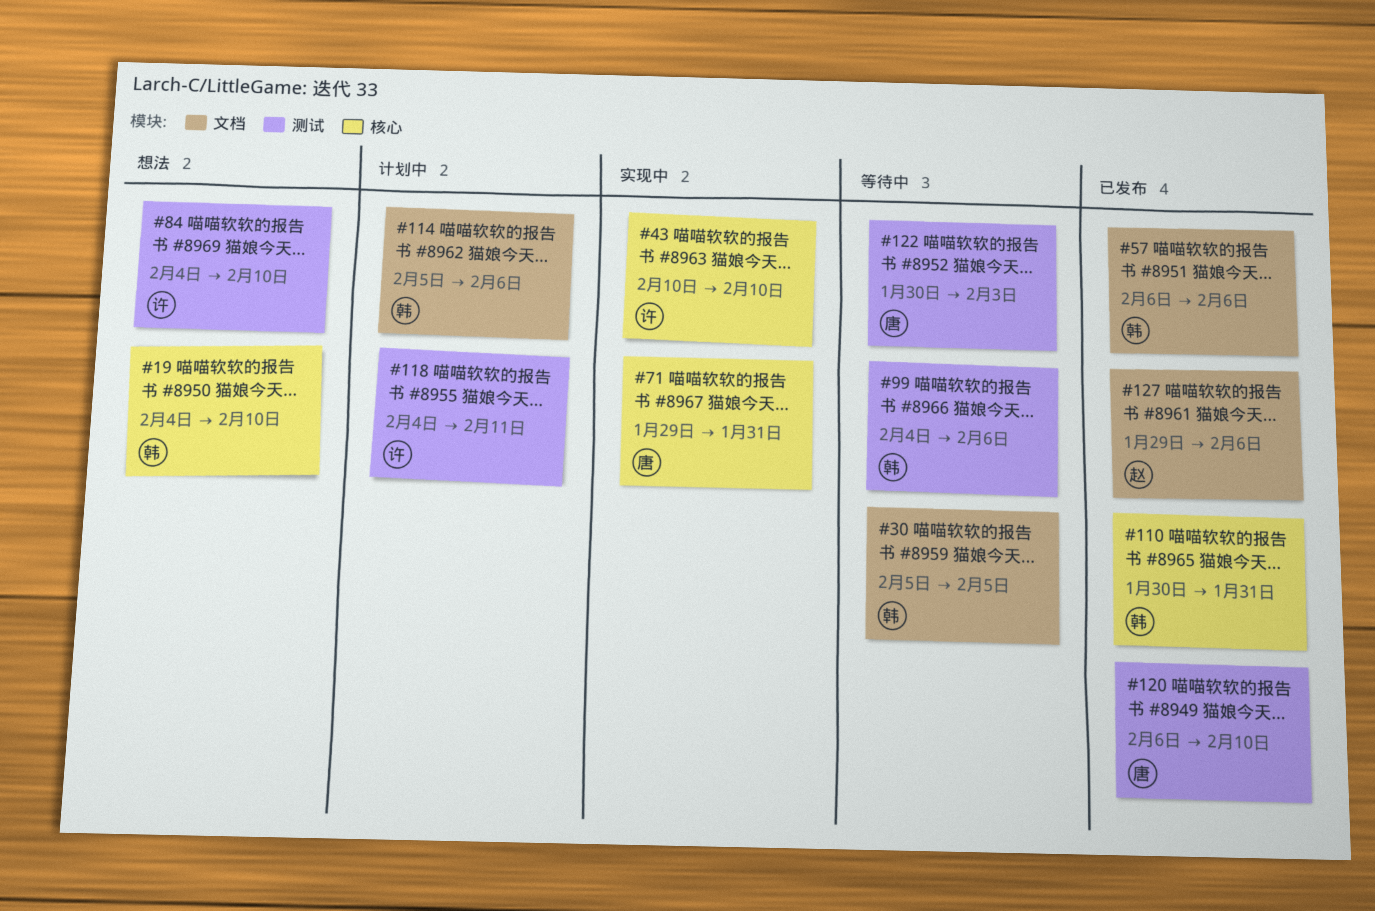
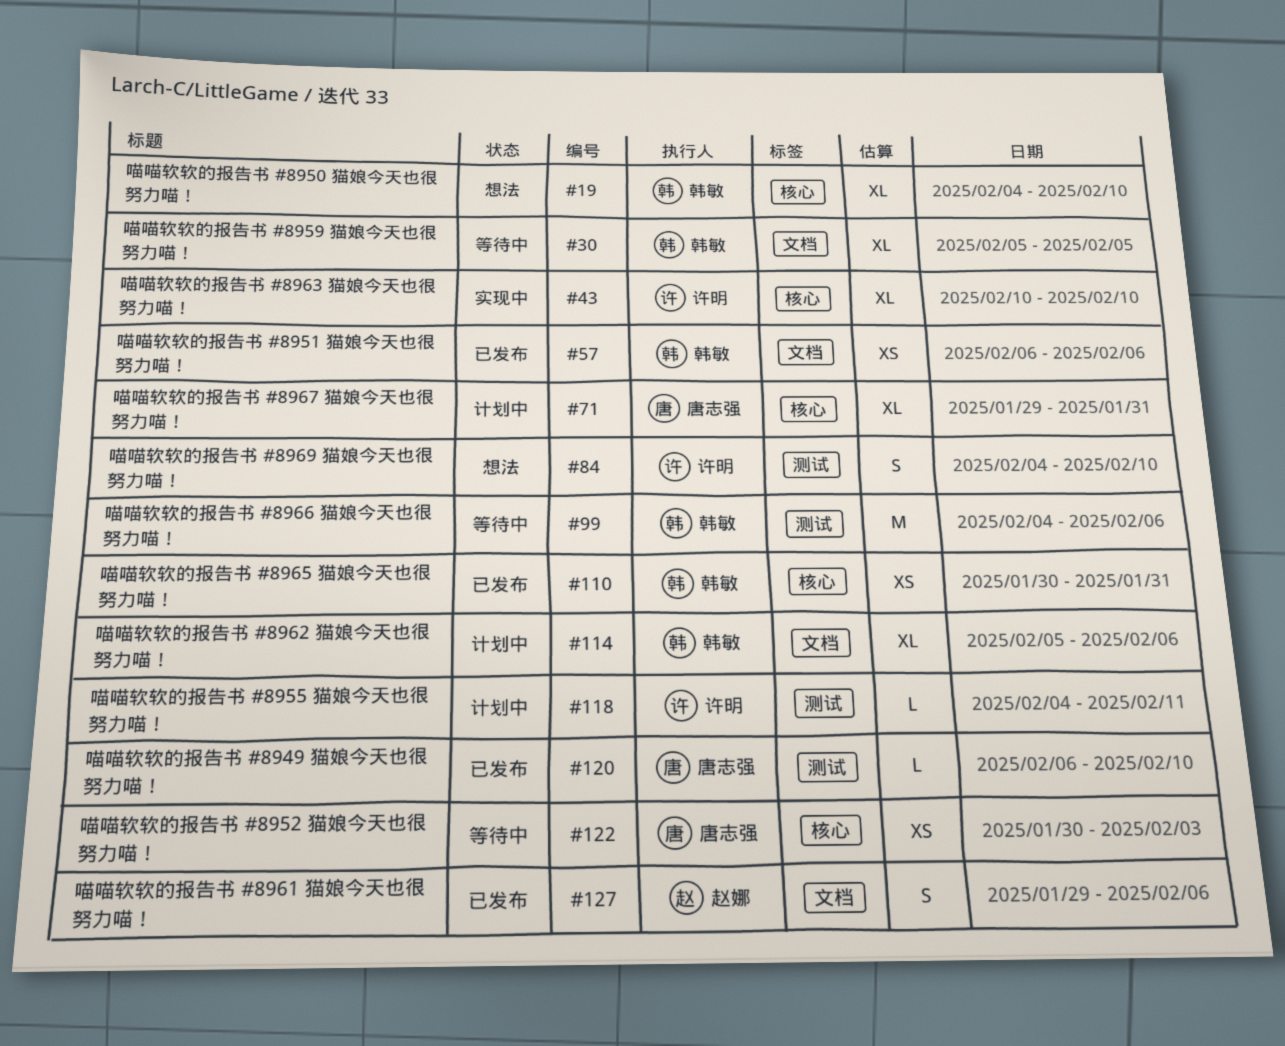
#71, status: 实现中 -> 计划中
#122, label: 测试 -> 核心

